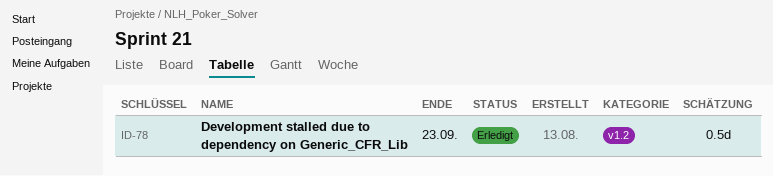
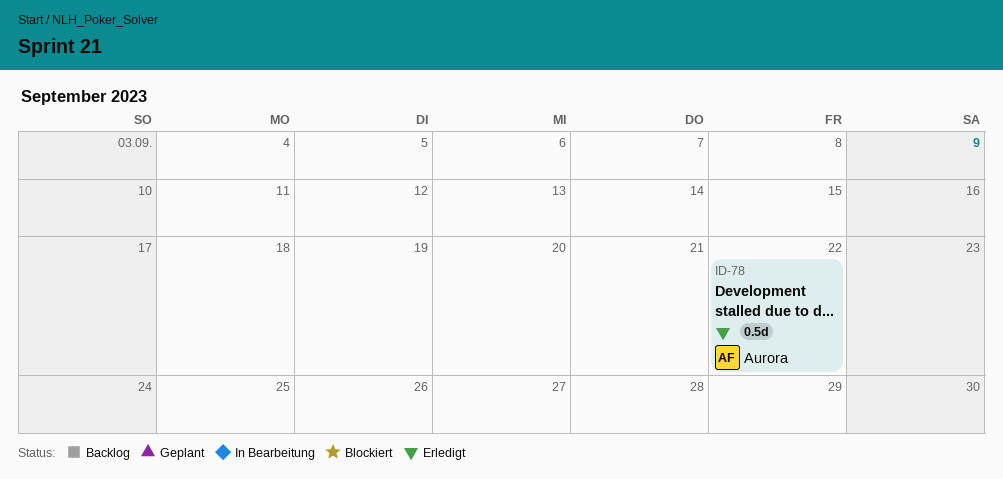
ID-78, due: Sep 23 -> Sep 22

